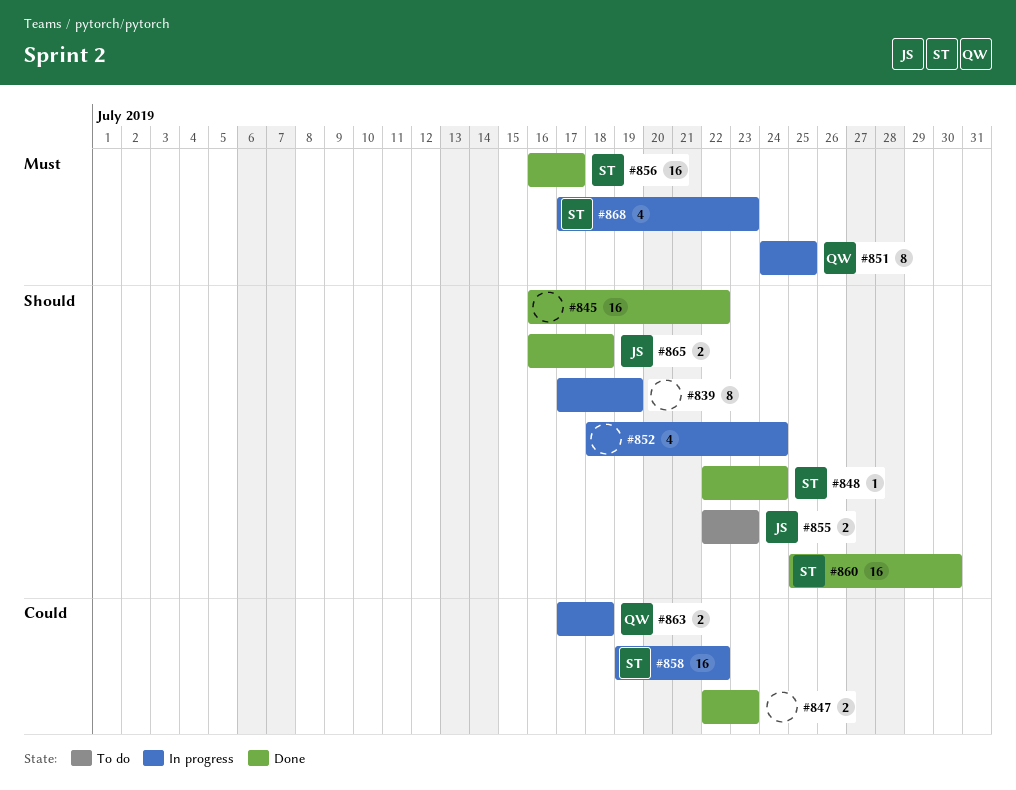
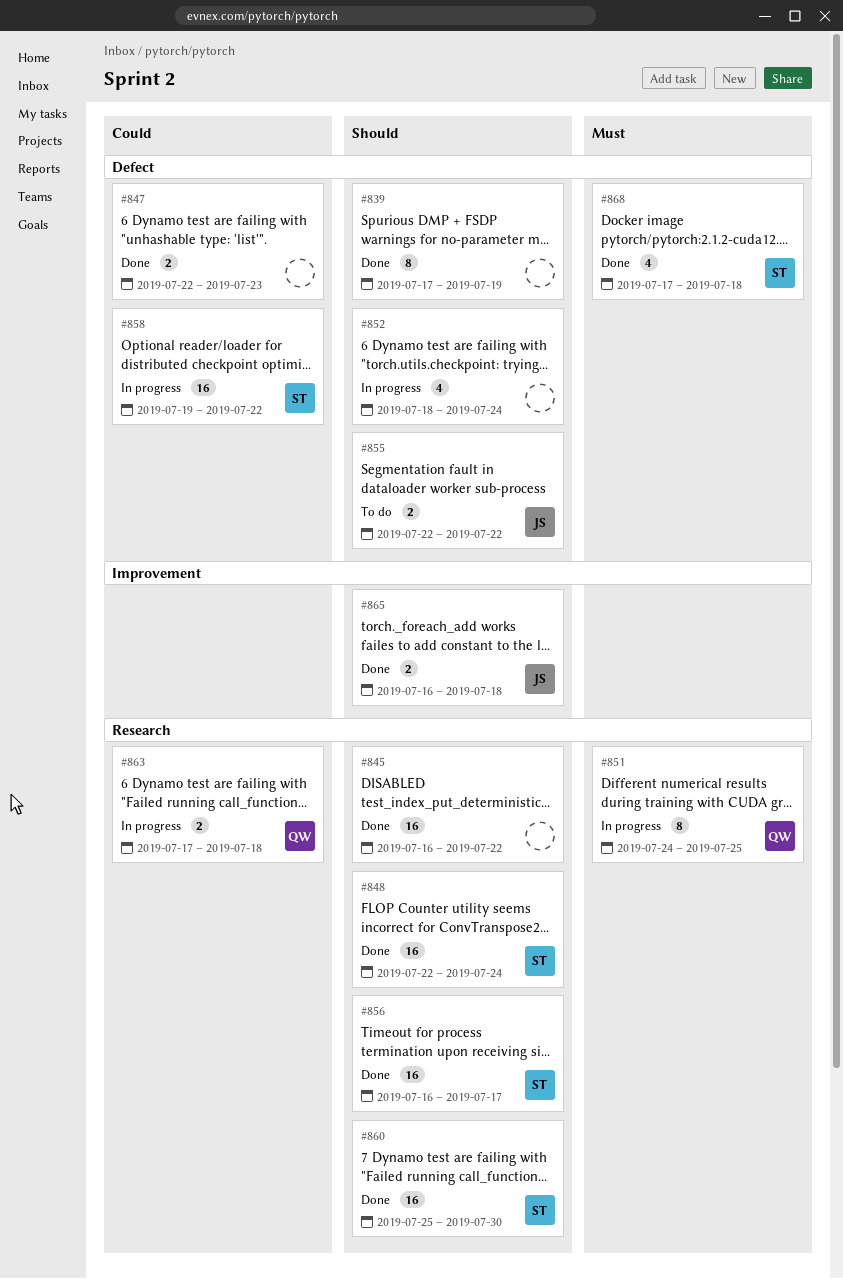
#839, status: In progress -> Done
#848, estimate: 1 -> 16
#855, due: Jul 23 -> Jul 22
#856, priority: Must -> Should
#868, status: In progress -> Done
#868, due: Jul 23 -> Jul 18

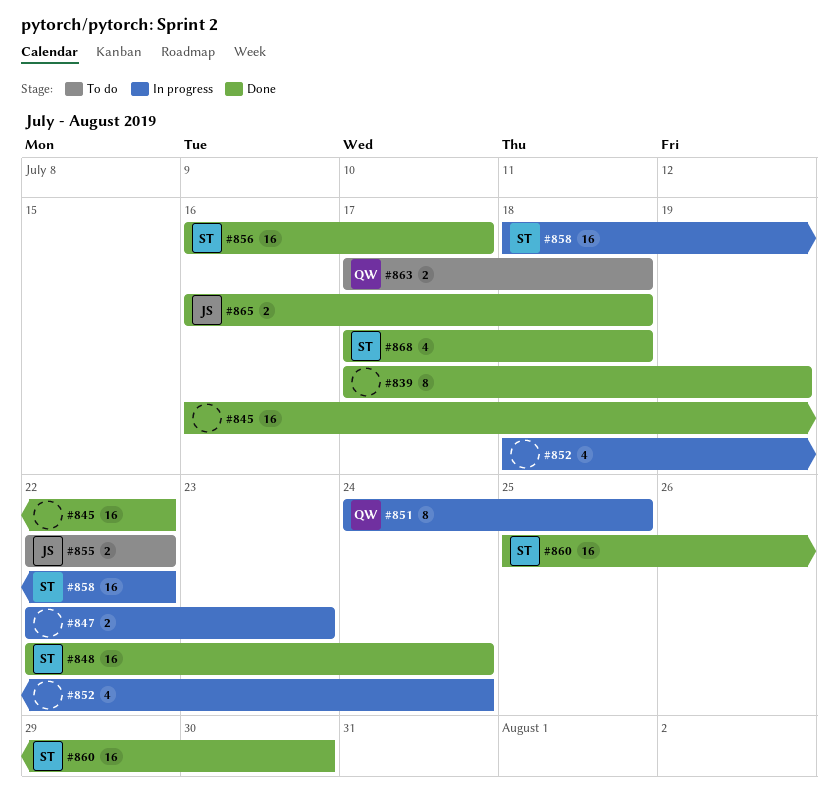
#847, status: Done -> In progress
#858, start: Jul 19 -> Jul 18
#863, status: In progress -> To do

